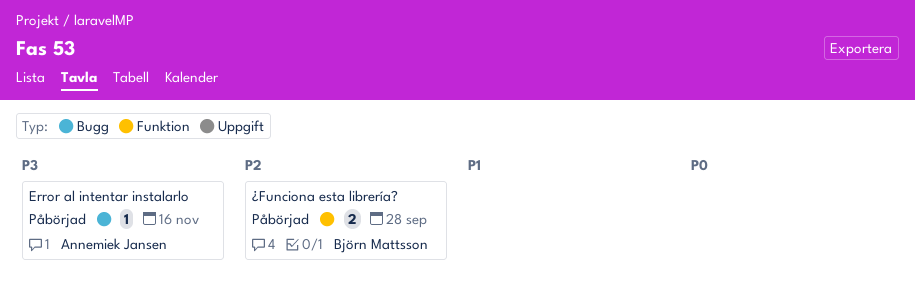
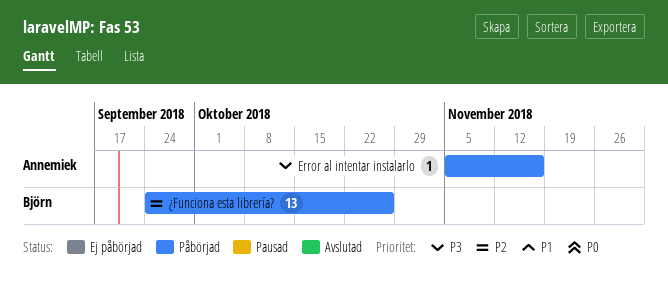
¿Funciona esta librería?, estimate: 2 -> 13
¿Funciona esta librería?, due: Sep 28 -> Oct 26

